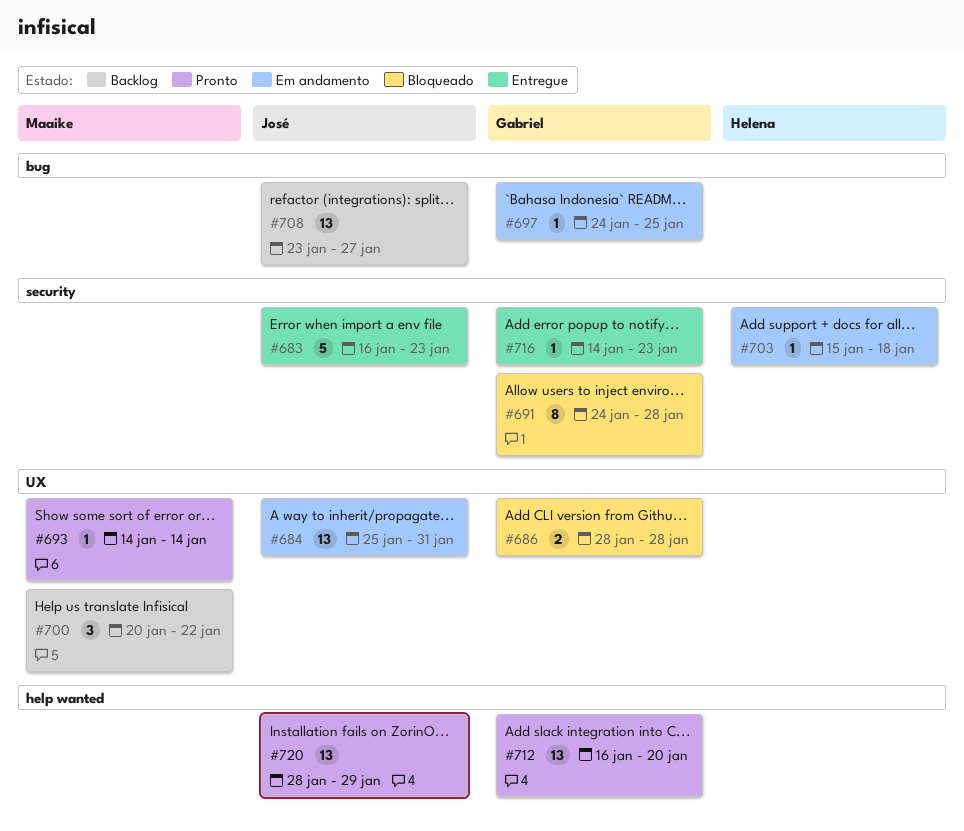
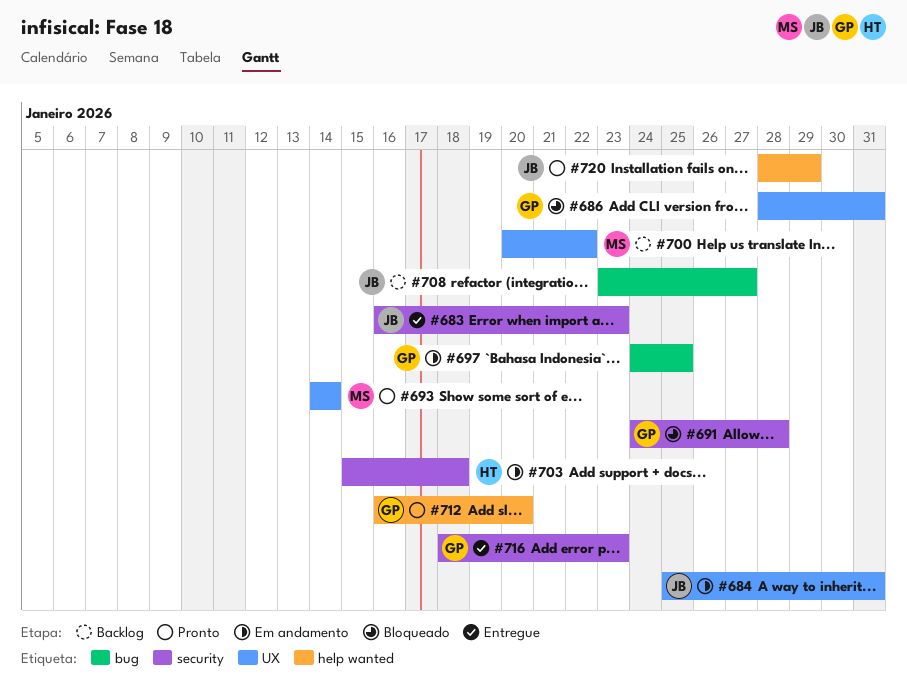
#686, due: Jan 28 -> Jan 31
#716, start: Jan 14 -> Jan 18

